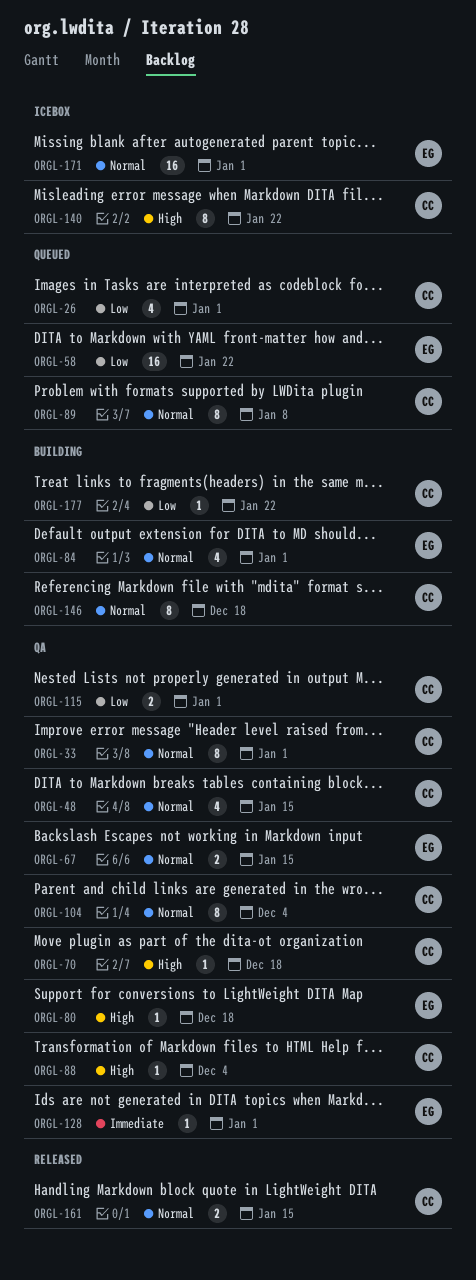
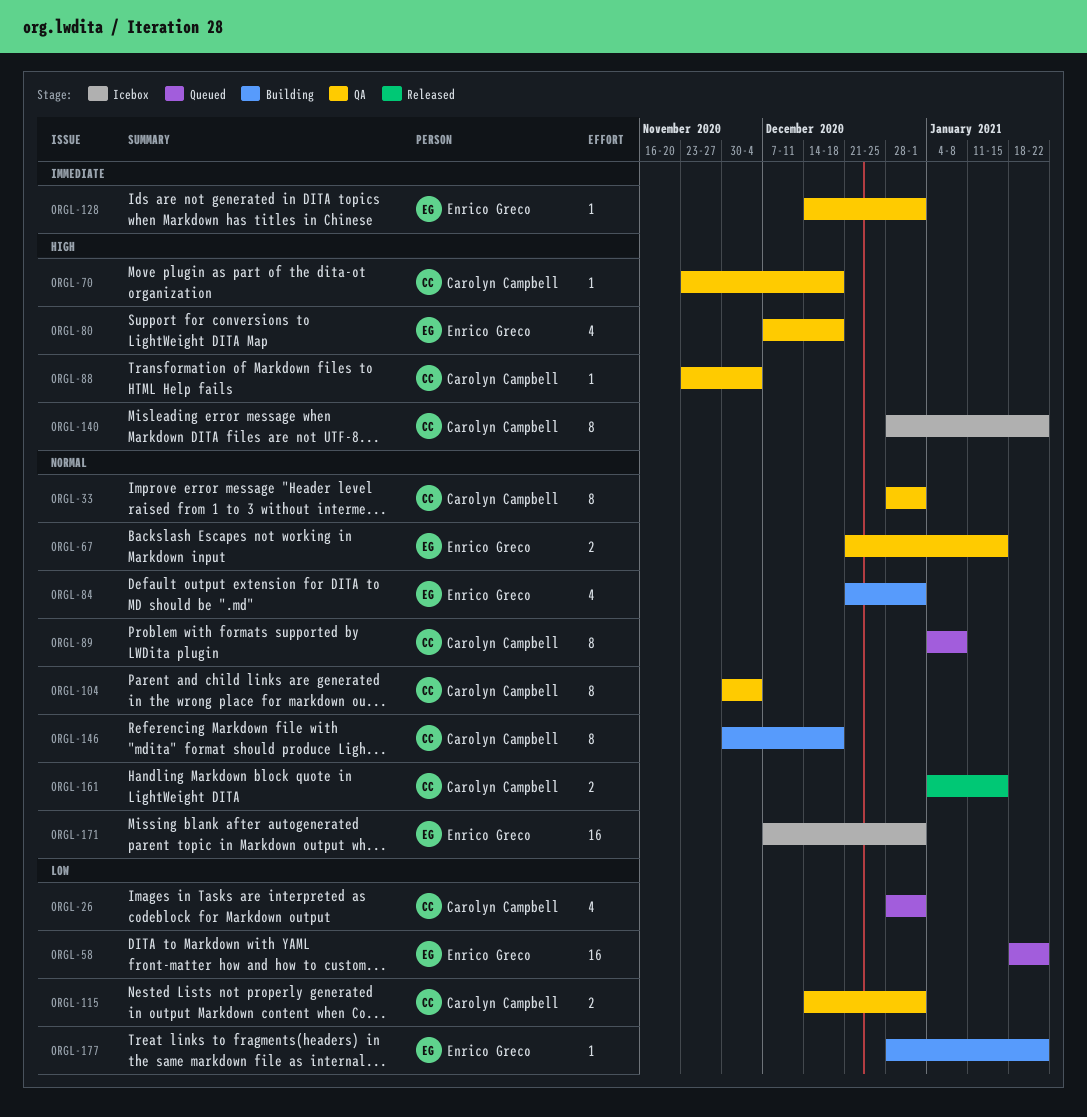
ORGL-48: present -> none
ORGL-80, estimate: 1 -> 4
ORGL-177, owner: Carolyn Campbell -> Enrico Greco

